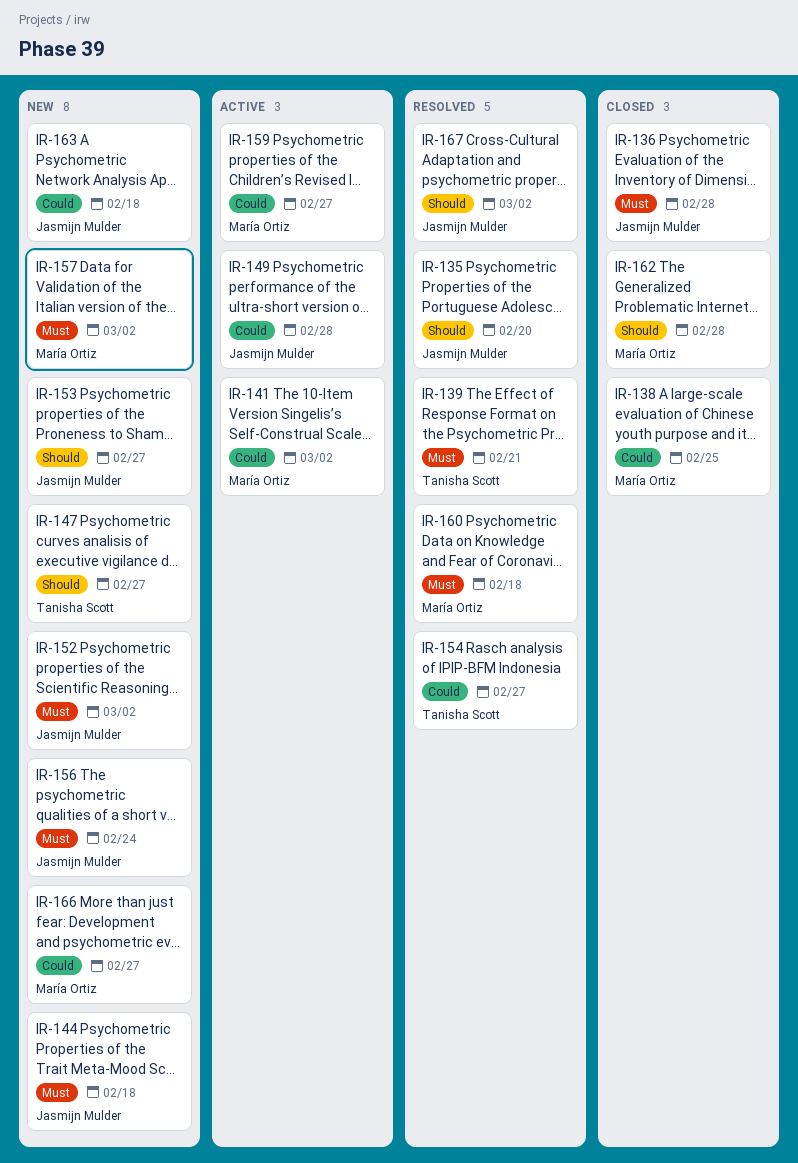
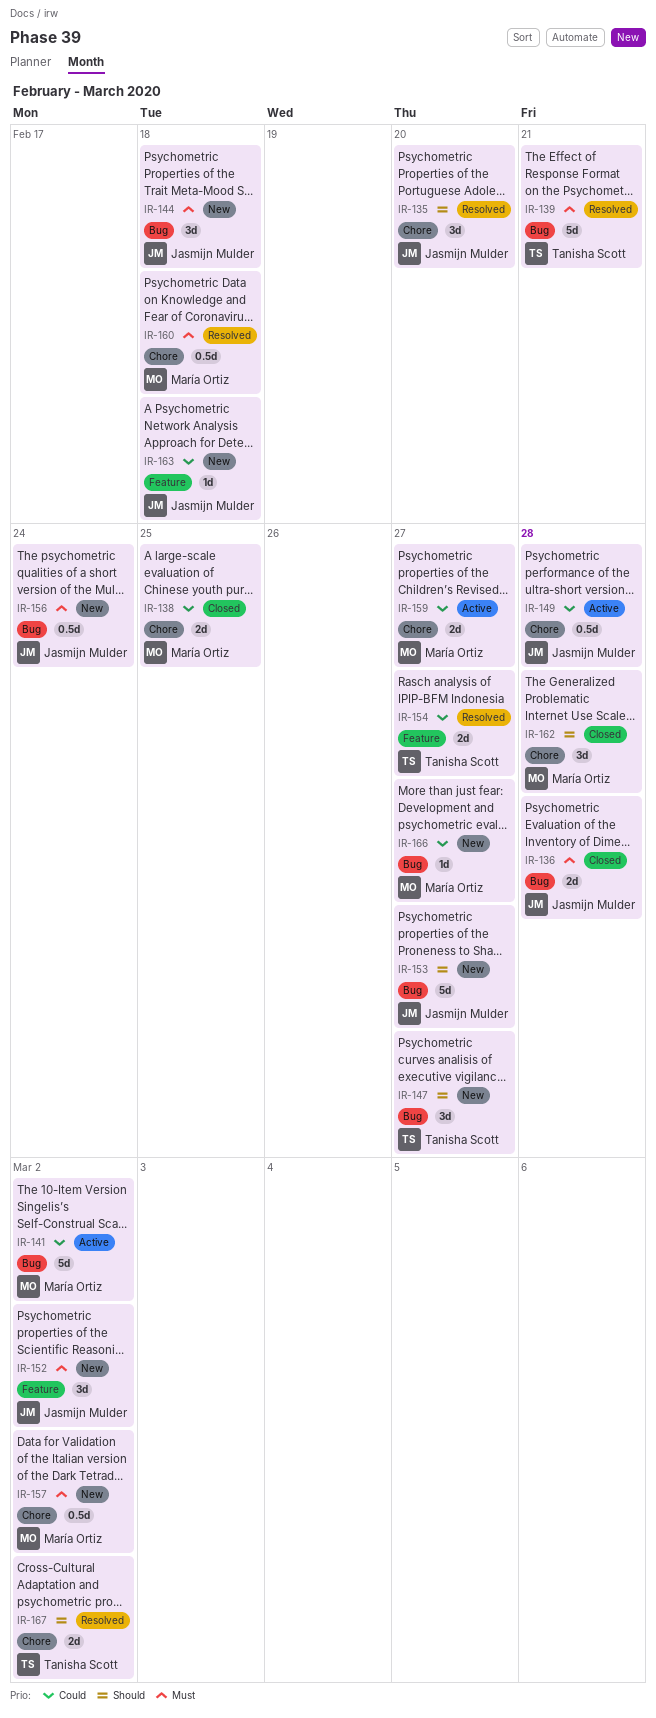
IR-167, owner: Jasmijn Mulder -> Tanisha Scott

